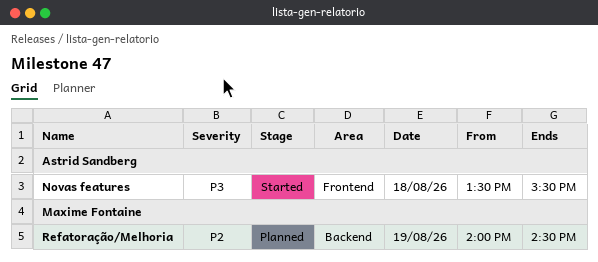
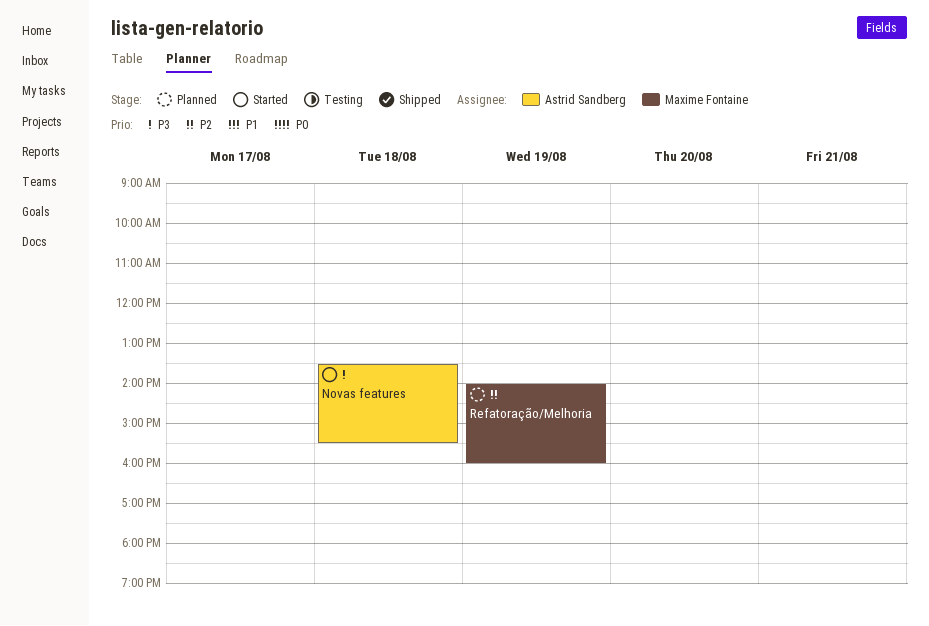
Refatoração/Melhoria, ends: 14:30 -> 16:00

